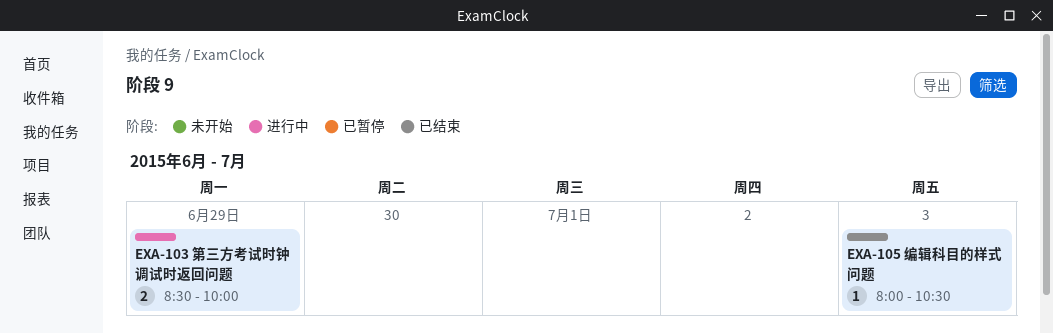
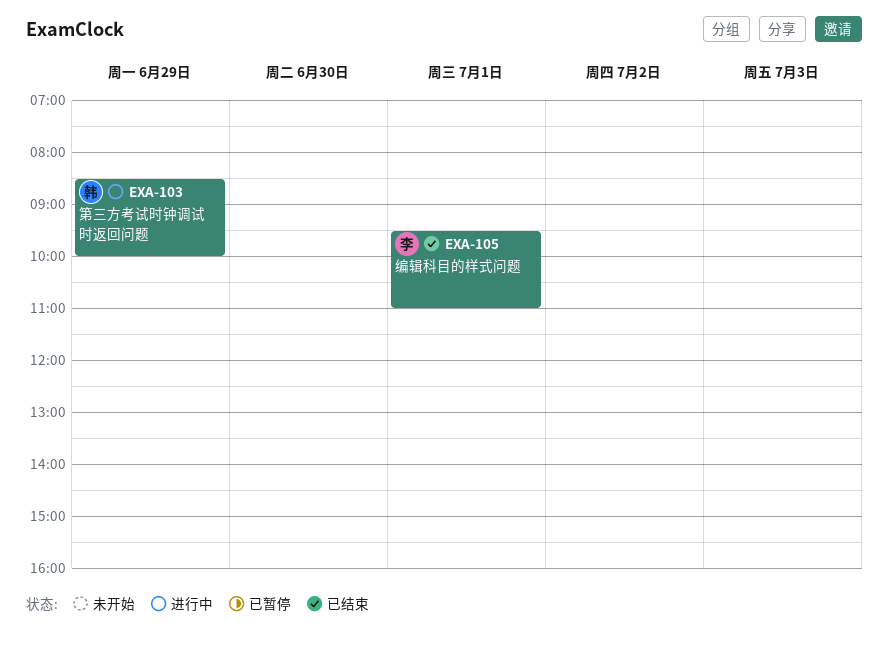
EXA-105, day: Jul 3 -> Jul 1
EXA-105, begins: 08:00 -> 09:30
EXA-105, ends: 10:30 -> 11:00

